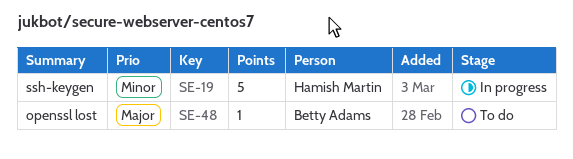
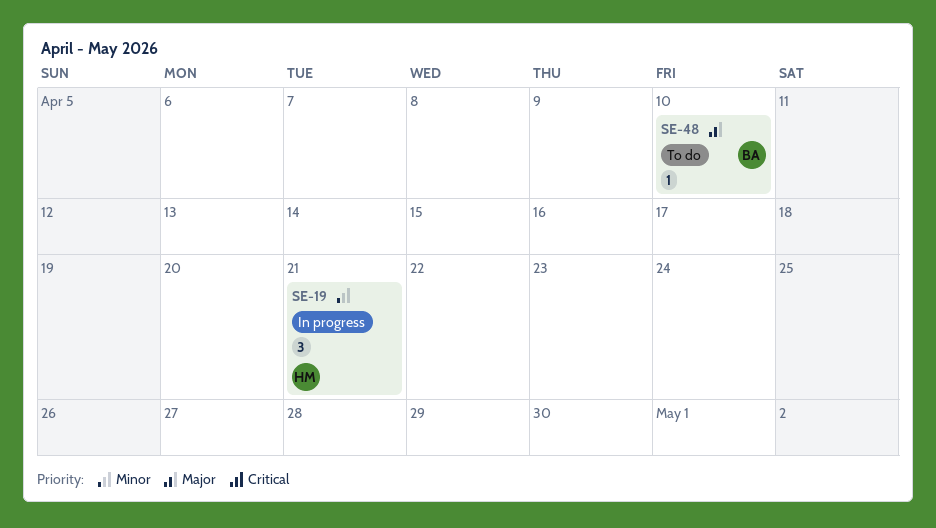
SE-19, estimate: 5 -> 3

